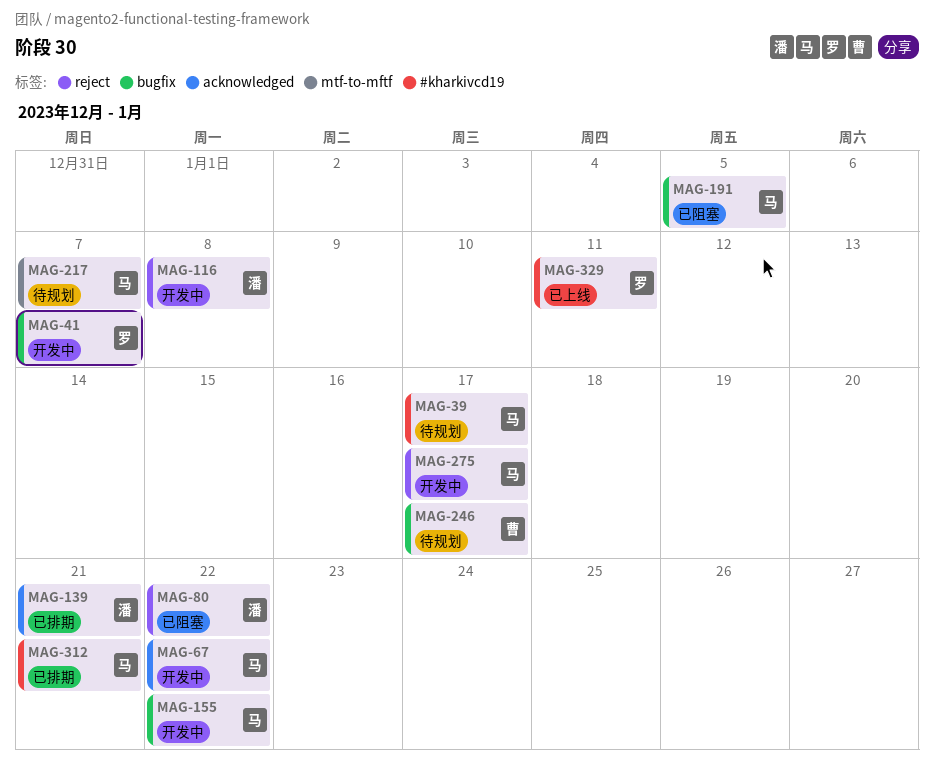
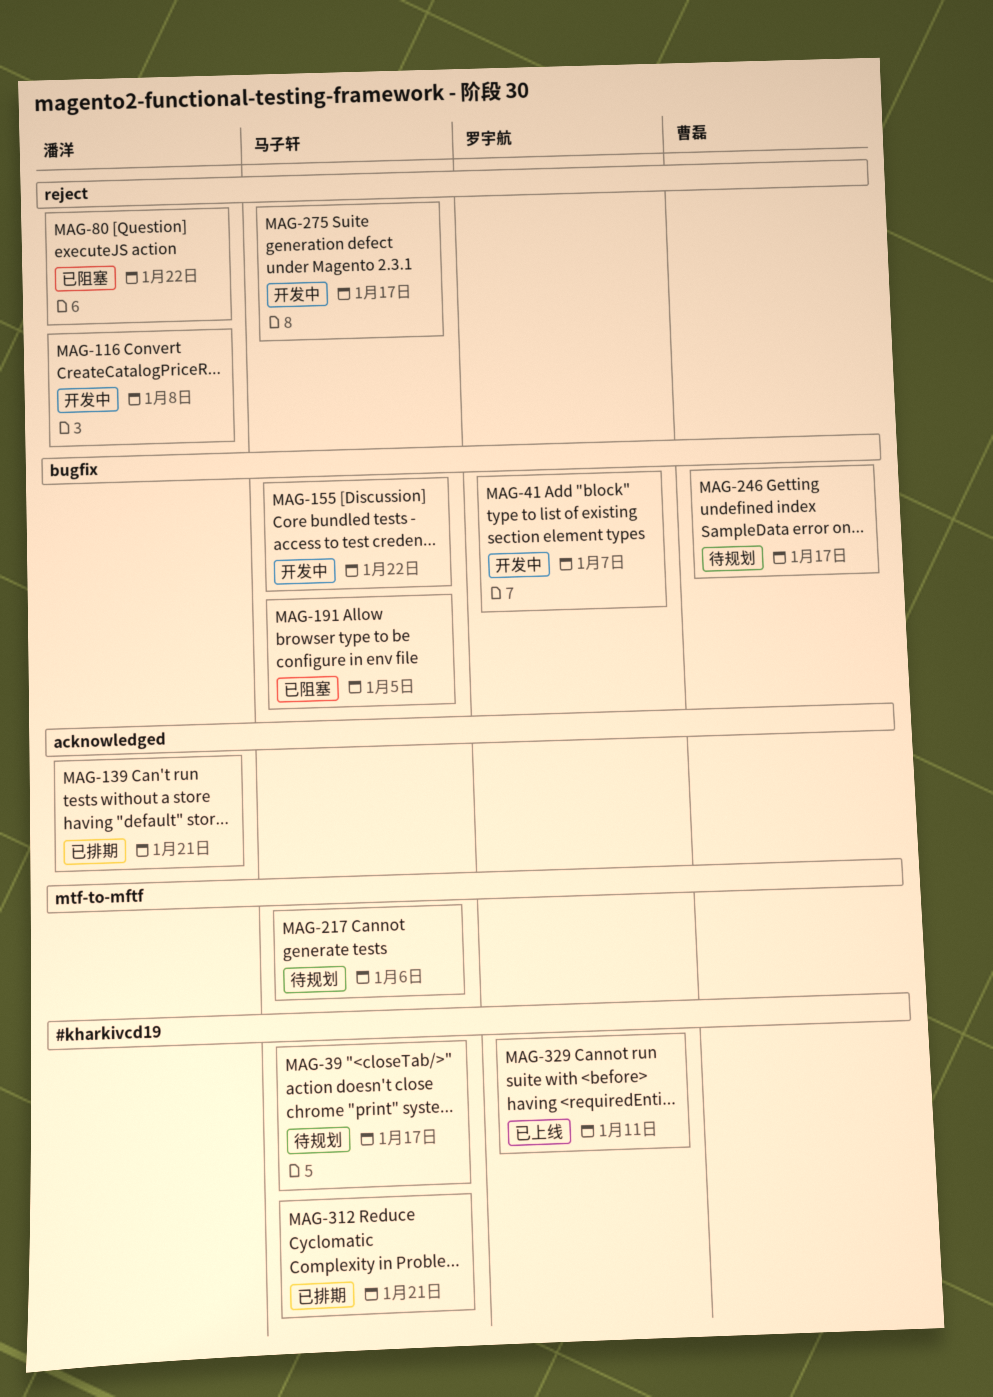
MAG-67: present -> none
MAG-217, due: Jan 7 -> Jan 6

